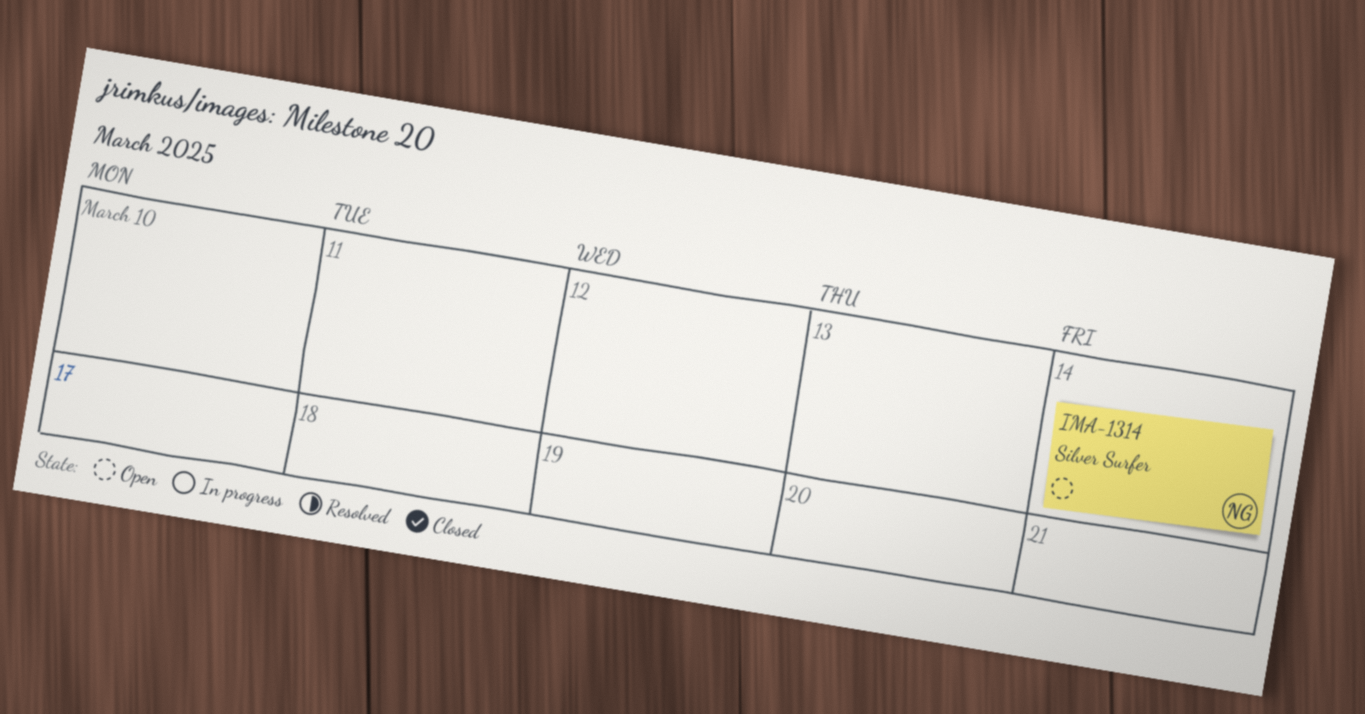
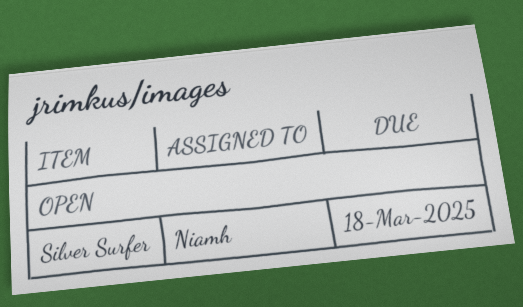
Silver Surfer, due: Mar 14 -> Mar 18

